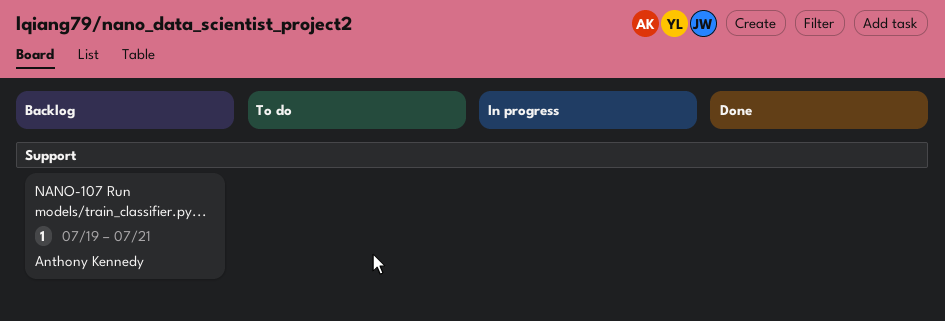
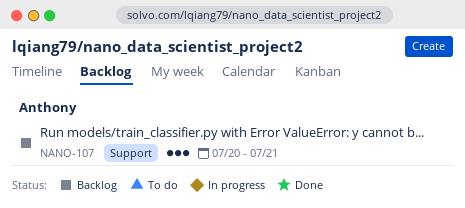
NANO-107, estimate: 1 -> 3
NANO-107, start: Jul 19 -> Jul 20

